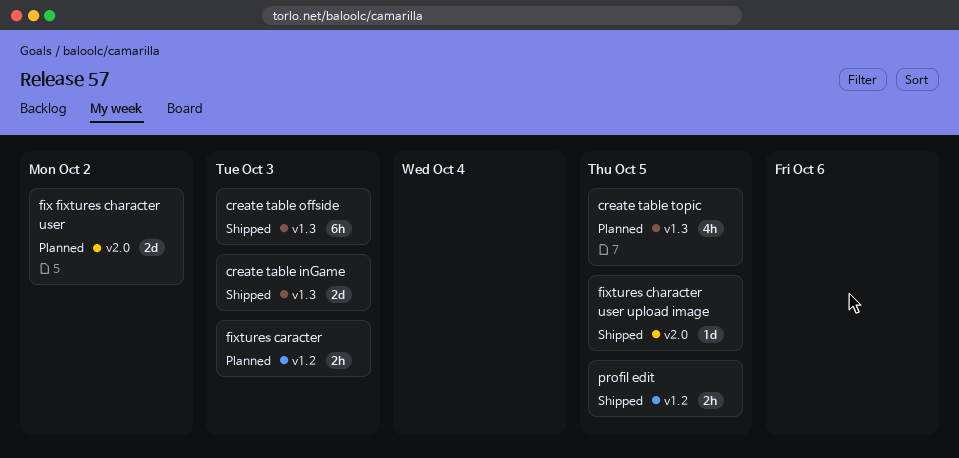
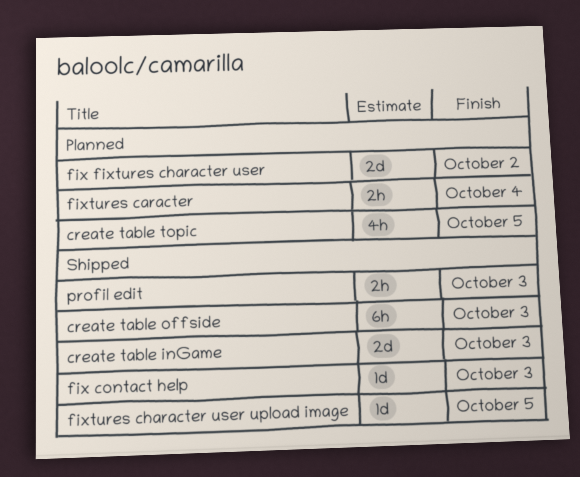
fix contact help: none -> present
fixtures caracter, due: Oct 3 -> Oct 4
profil edit, due: Oct 5 -> Oct 3

